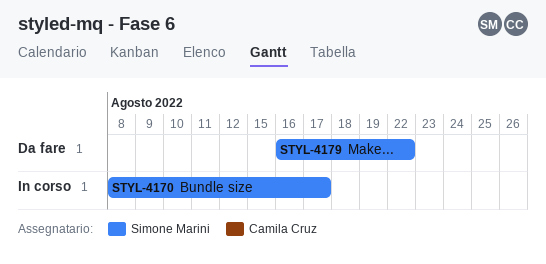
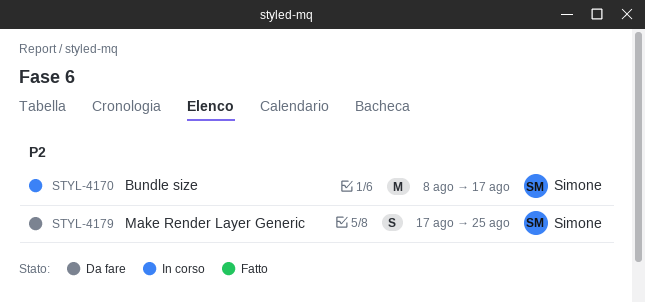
STYL-4179, start: Aug 16 -> Aug 17
STYL-4179, due: Aug 22 -> Aug 25

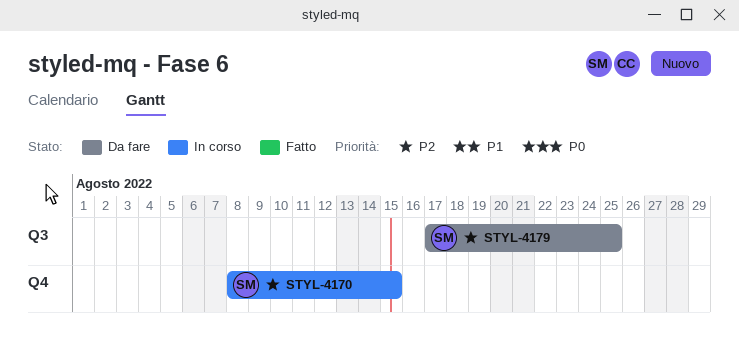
STYL-4170, due: Aug 17 -> Aug 15

